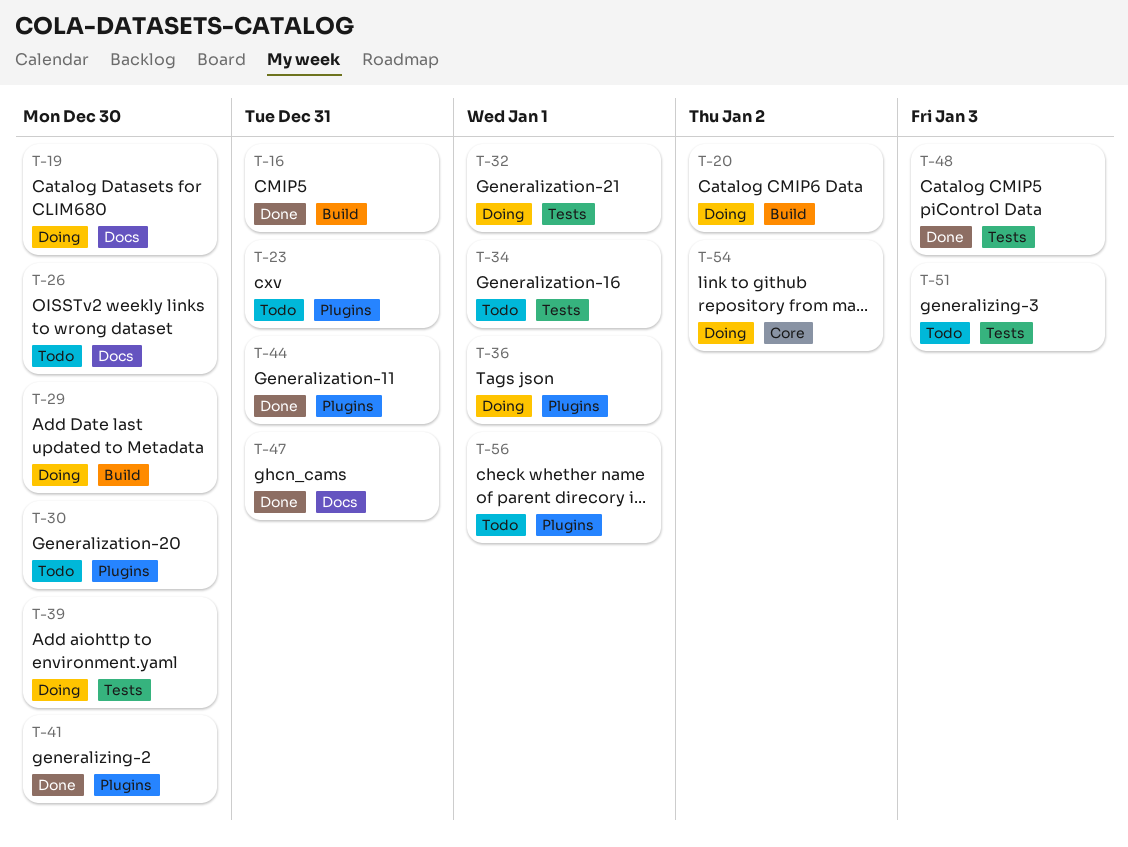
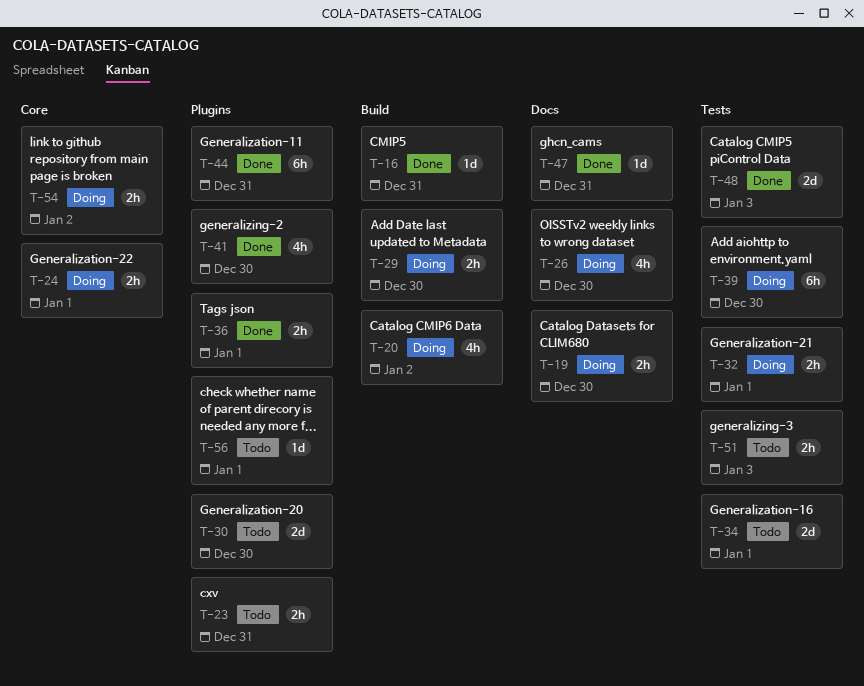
T-24: none -> present
T-26, status: Todo -> Doing
T-36, status: Doing -> Done

